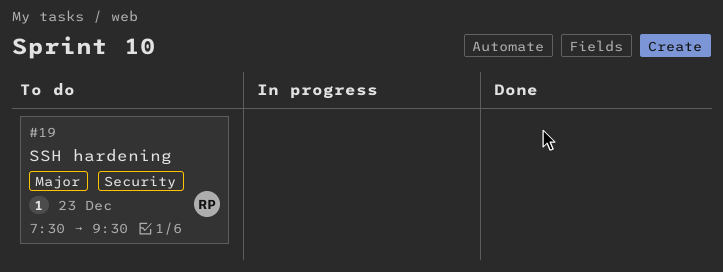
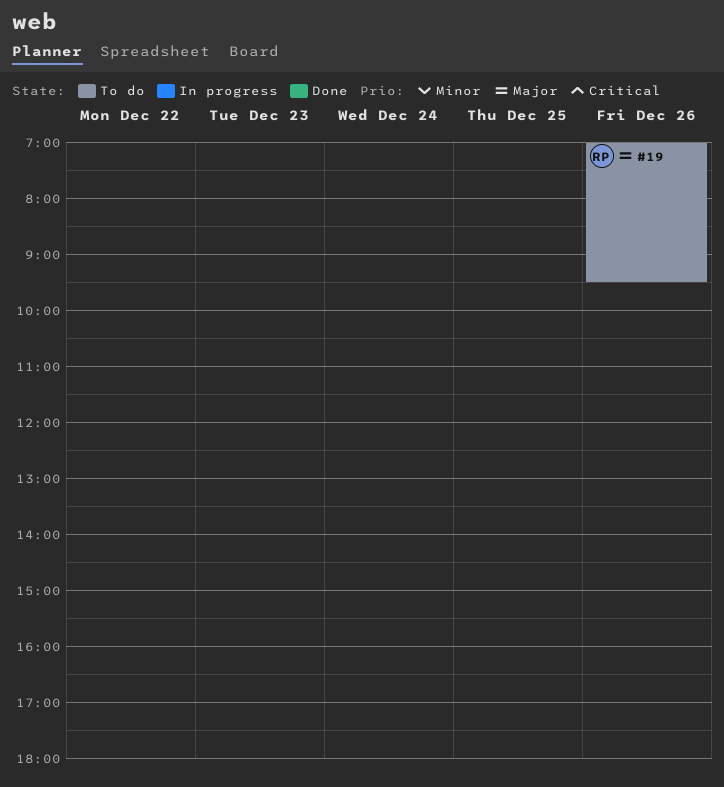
#19, day: Dec 23 -> Dec 26
#19, begins: 07:30 -> 07:00

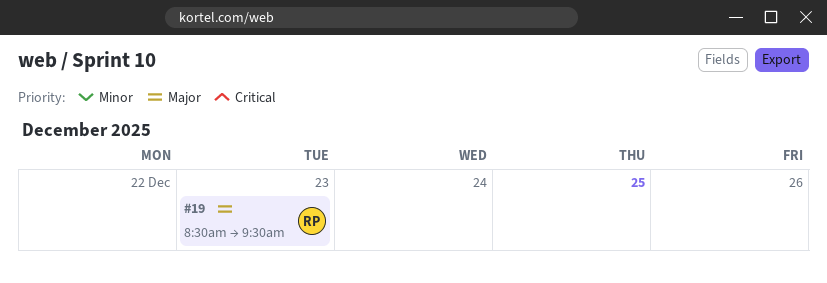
#19, day: Dec 26 -> Dec 23
#19, begins: 07:00 -> 08:30

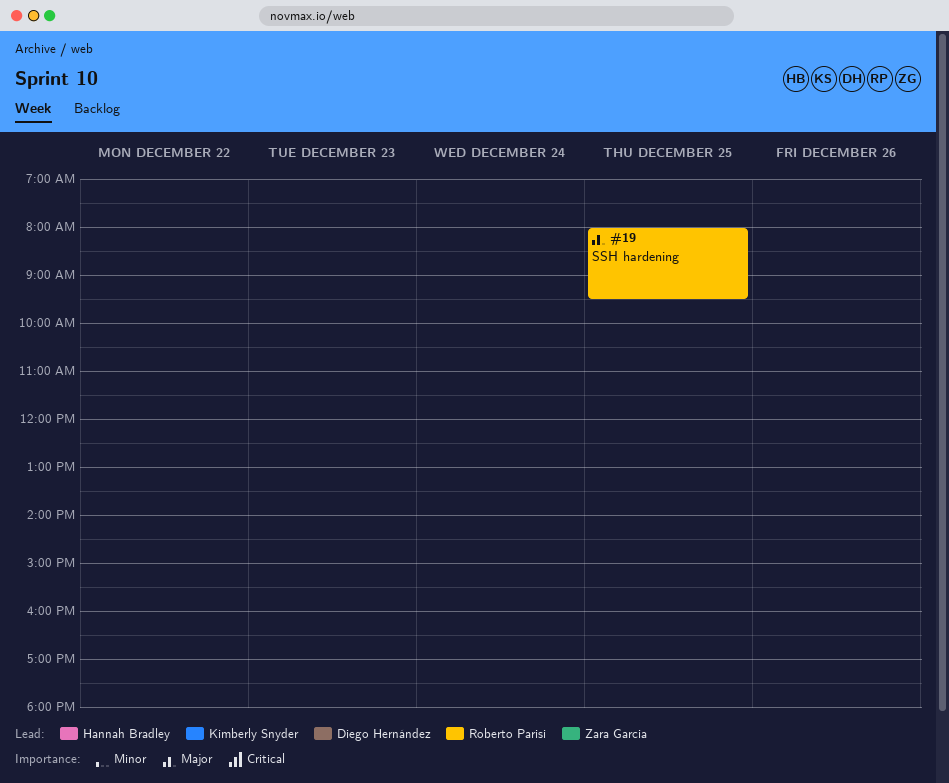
#19, day: Dec 23 -> Dec 25
#19, begins: 08:30 -> 08:00

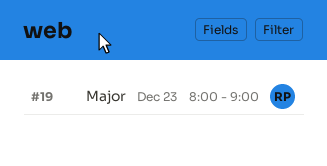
#19, day: Dec 25 -> Dec 23
#19, ends: 09:30 -> 09:00

